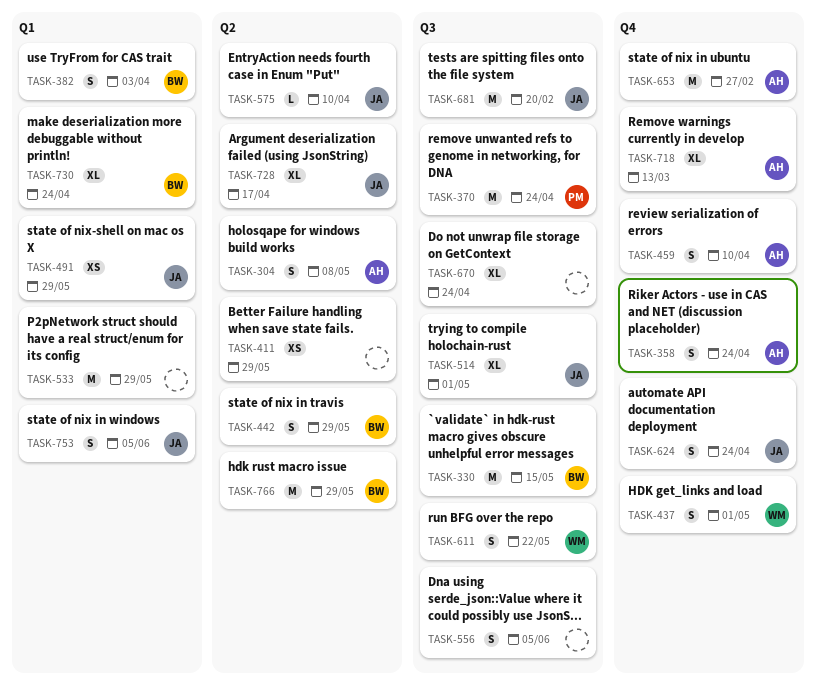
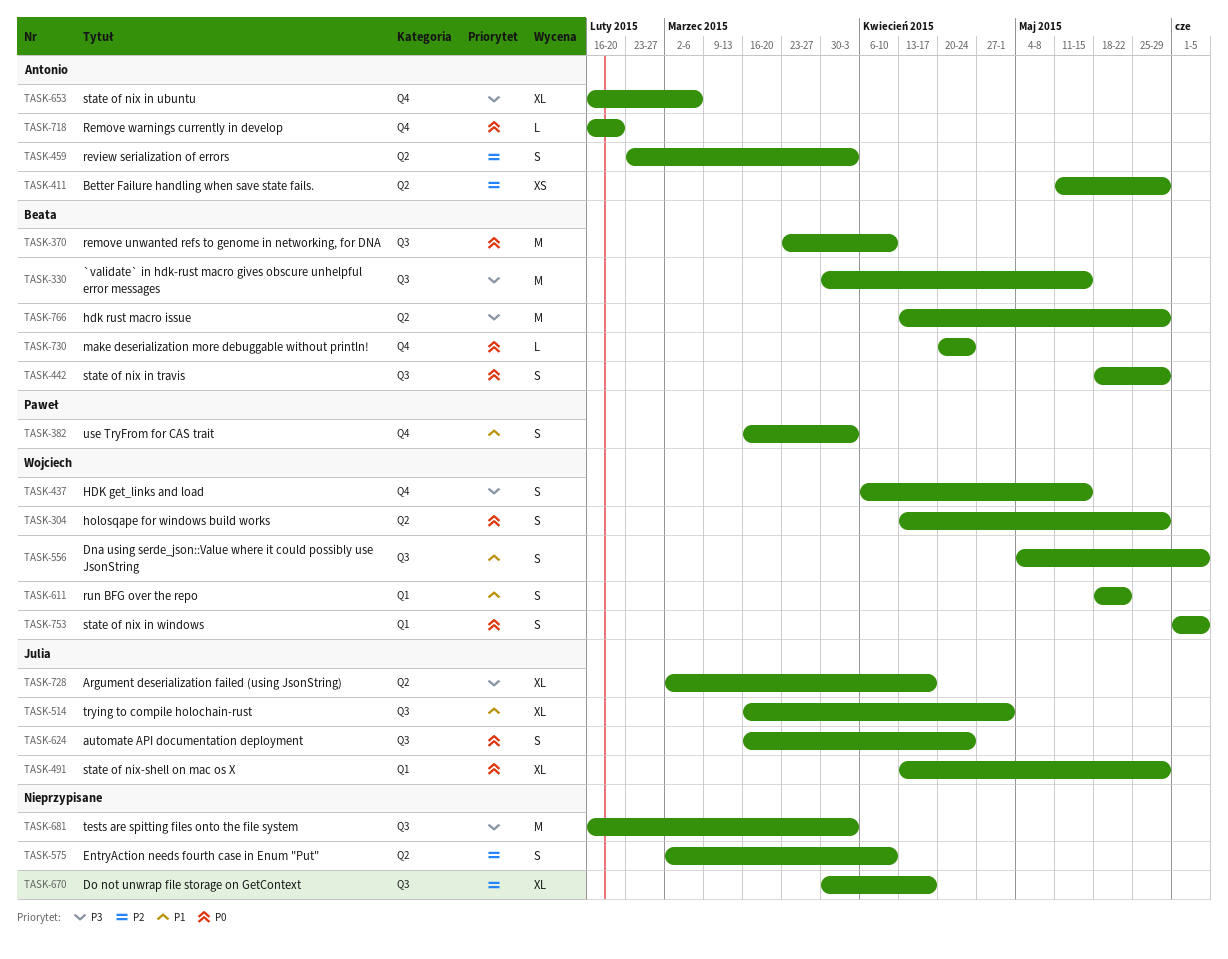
TASK-304, owner: Antonio -> Wojciech
TASK-304, due: May 8 -> May 29
TASK-358: present -> none
TASK-370, owner: Paweł -> Beata
TASK-370, due: Apr 24 -> Apr 10
TASK-382, owner: Beata -> Paweł
TASK-382, label: Q1 -> Q4
TASK-411, owner: none -> Antonio
TASK-437, due: May 1 -> May 15
TASK-442, label: Q2 -> Q3
TASK-459, label: Q4 -> Q2
TASK-459, due: Apr 10 -> Apr 3
TASK-491, estimate: XS -> XL
TASK-533: present -> none
TASK-556, owner: none -> Wojciech
TASK-575, owner: Julia -> none
TASK-575, estimate: L -> S
TASK-611, label: Q3 -> Q1
TASK-624, label: Q4 -> Q3
TASK-653, estimate: M -> XL
TASK-653, due: Feb 27 -> Mar 6
TASK-670, due: Apr 24 -> Apr 17
TASK-681, owner: Julia -> none
TASK-681, due: Feb 20 -> Apr 3
TASK-718, estimate: XL -> L
TASK-718, due: Mar 13 -> Feb 20
TASK-730, label: Q1 -> Q4
TASK-730, estimate: XL -> L
TASK-753, owner: Julia -> Wojciech

